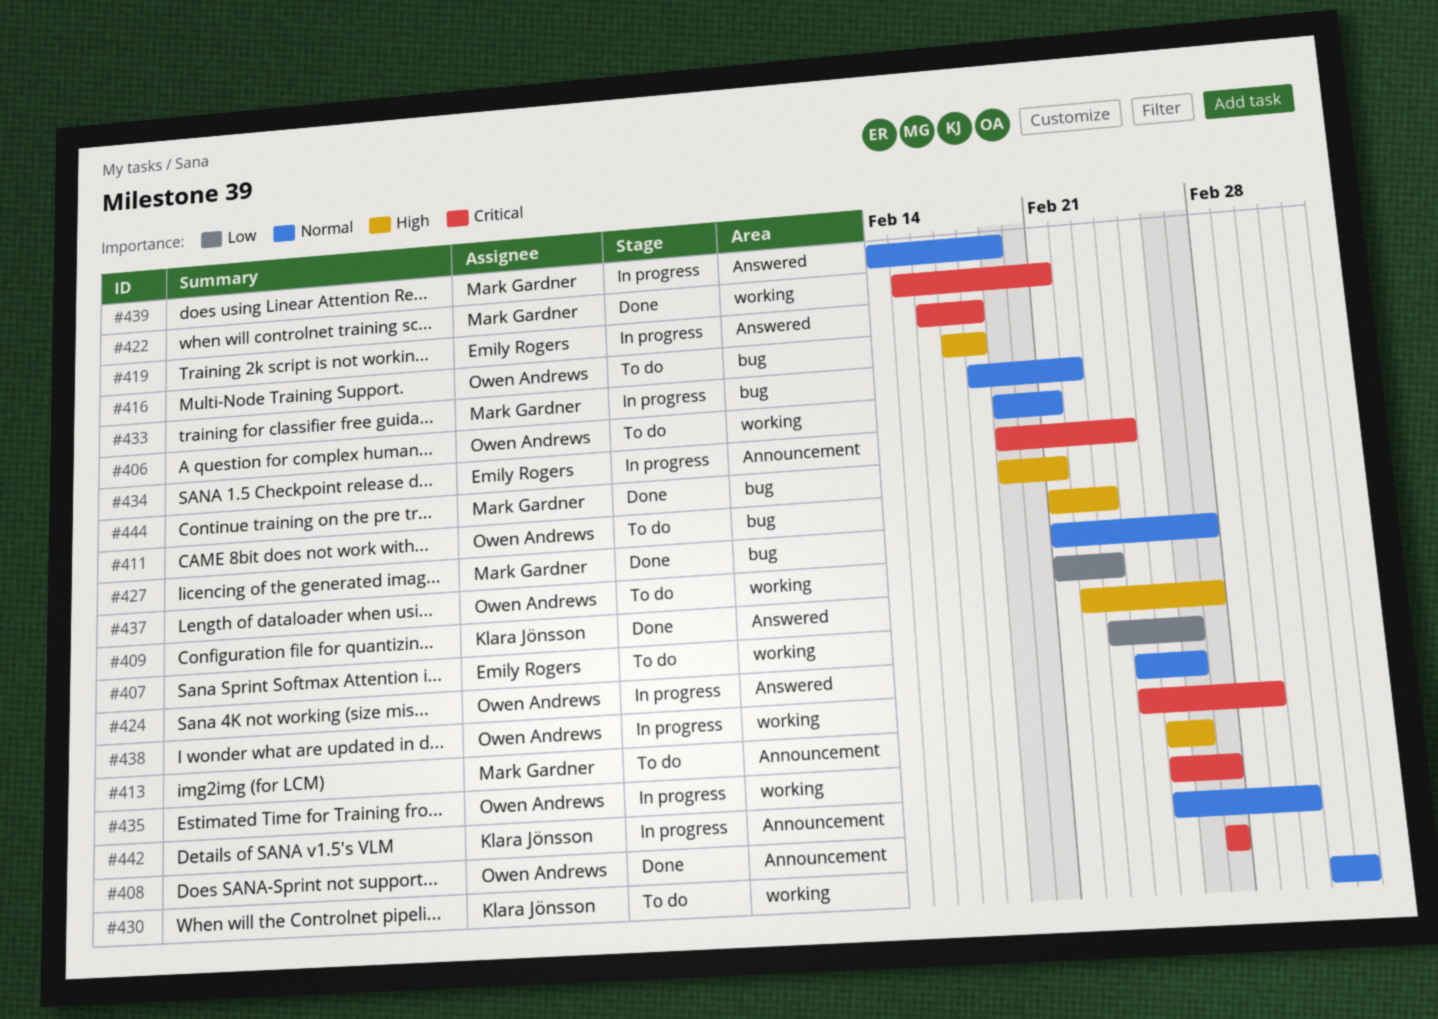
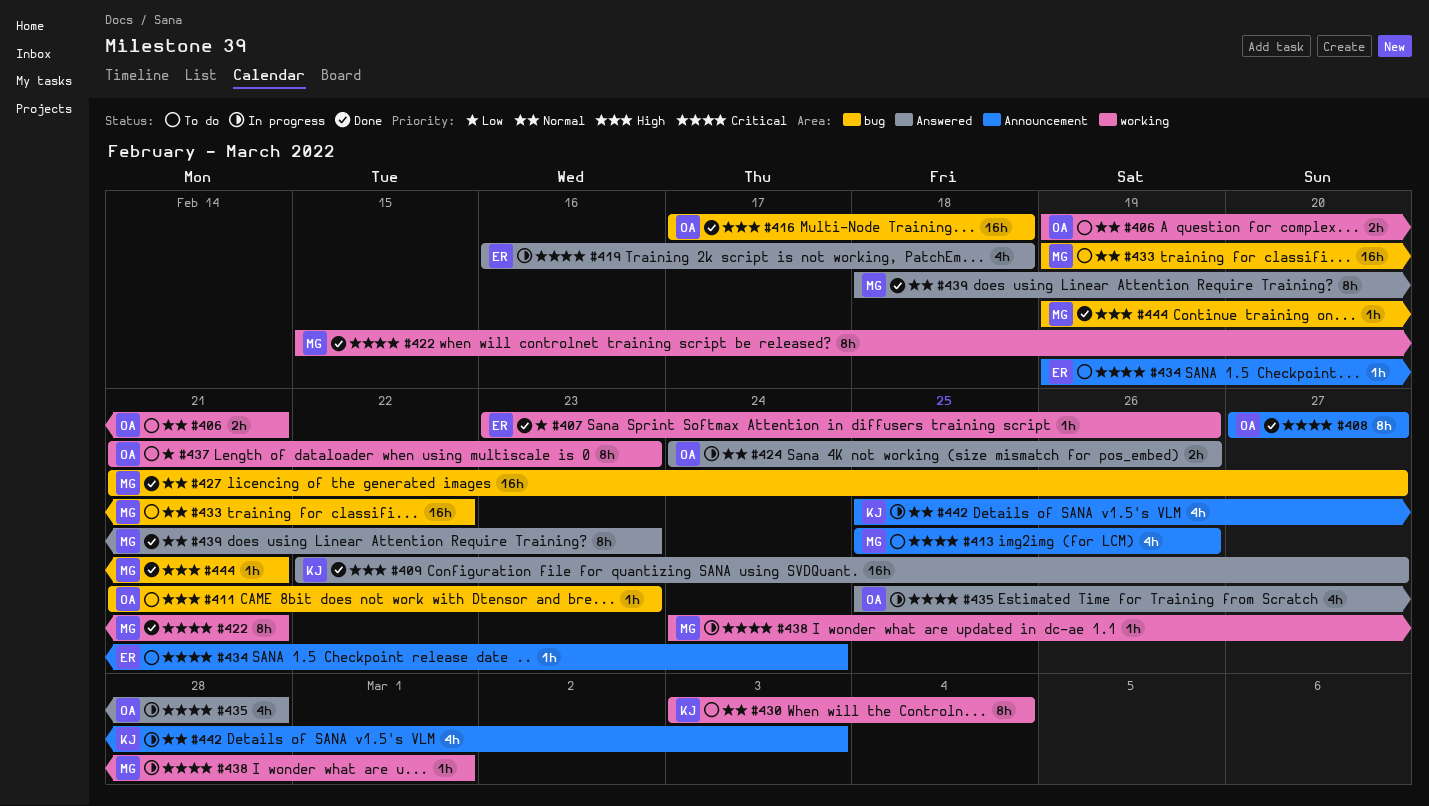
#407, status: To do -> Done
#413, priority: High -> Critical
#416, status: To do -> Done
#433, status: In progress -> To do
#433, start: Feb 18 -> Feb 19
#434, status: In progress -> To do
#435, label: working -> Answered
#435, due: Feb 27 -> Feb 28
#438, owner: Owen Andrews -> Mark Gardner
#439, status: In progress -> Done
#439, start: Feb 14 -> Feb 18
#439, due: Feb 19 -> Feb 23
#442, due: Mar 2 -> Mar 3

